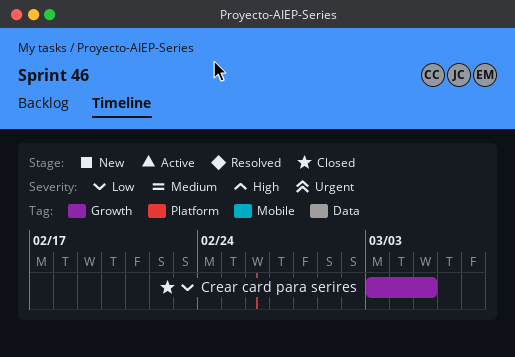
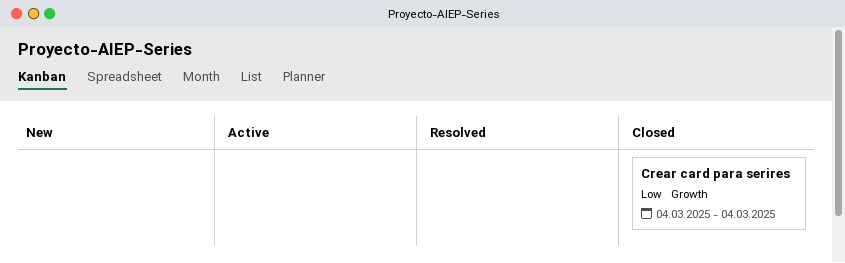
Crear card para serires, start: Mar 3 -> Mar 4
Crear card para serires, due: Mar 5 -> Mar 4

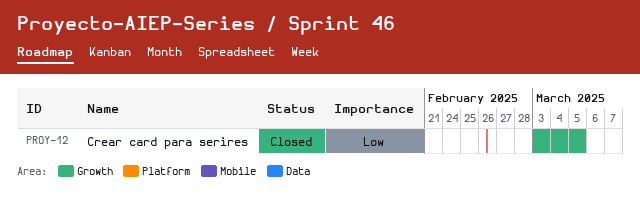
Crear card para serires, start: Mar 4 -> Mar 3
Crear card para serires, due: Mar 4 -> Mar 5

